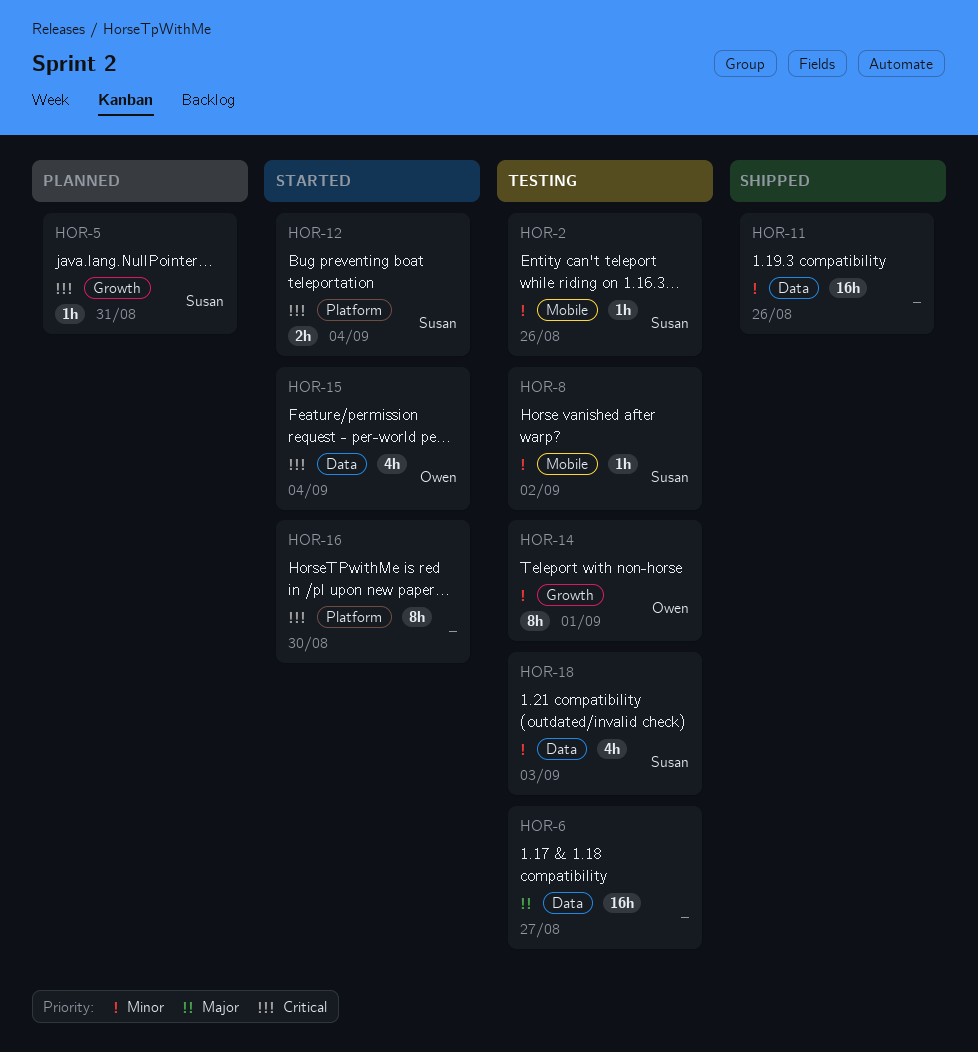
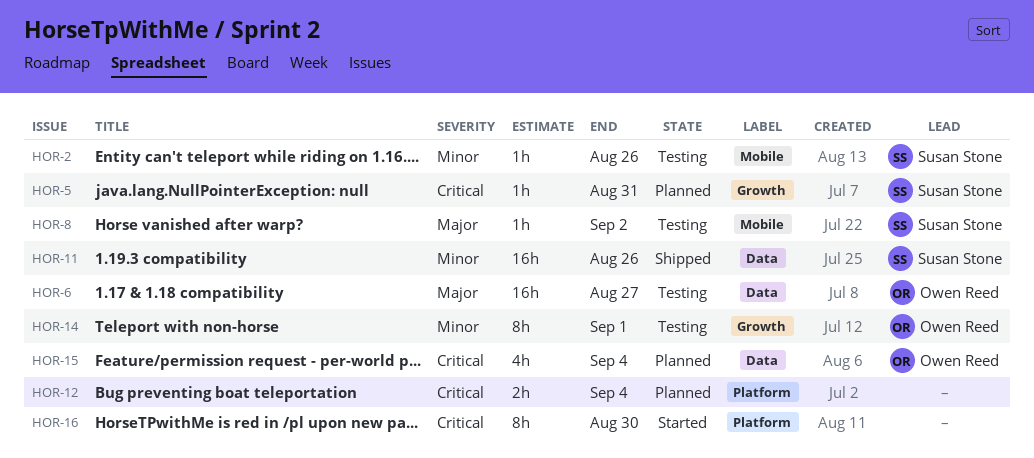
HOR-6, owner: none -> Owen Reed
HOR-8, priority: Minor -> Major
HOR-11, owner: none -> Susan Stone
HOR-12, status: Started -> Planned
HOR-12, owner: Susan Stone -> none
HOR-15, status: Started -> Planned
HOR-18: present -> none

